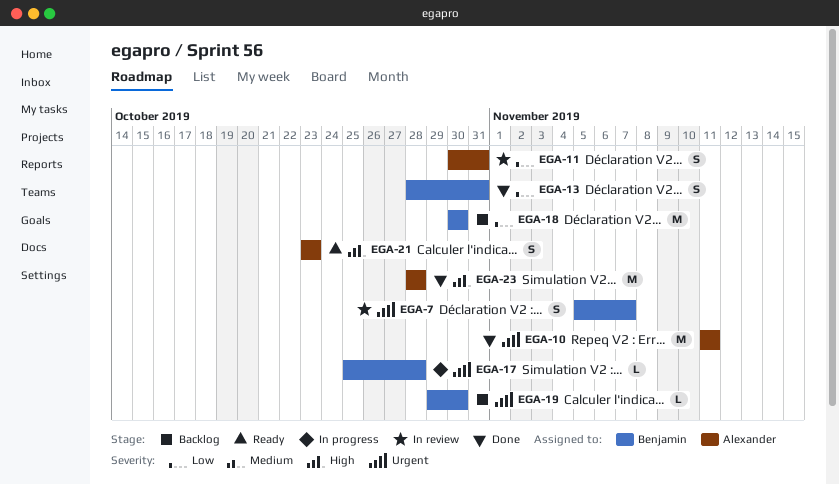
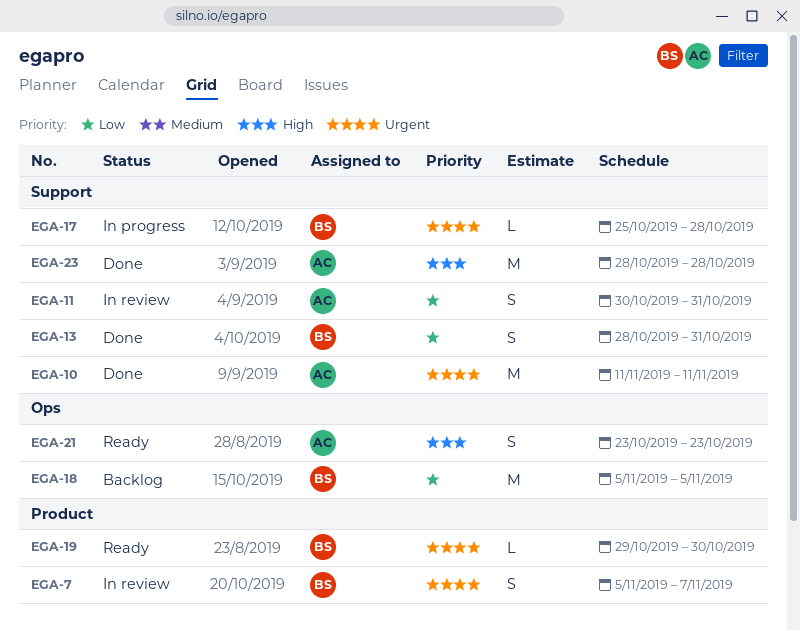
EGA-18, start: Oct 30 -> Nov 5
EGA-18, due: Oct 30 -> Nov 5
EGA-19, status: Backlog -> Ready

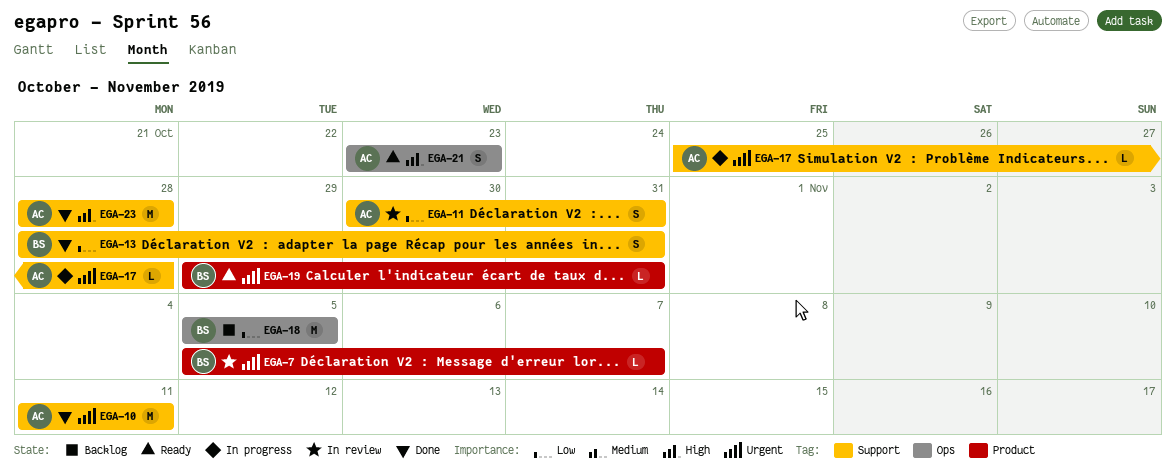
EGA-7, estimate: S -> L
EGA-17, owner: BS -> AC
EGA-19, due: Oct 30 -> Oct 31

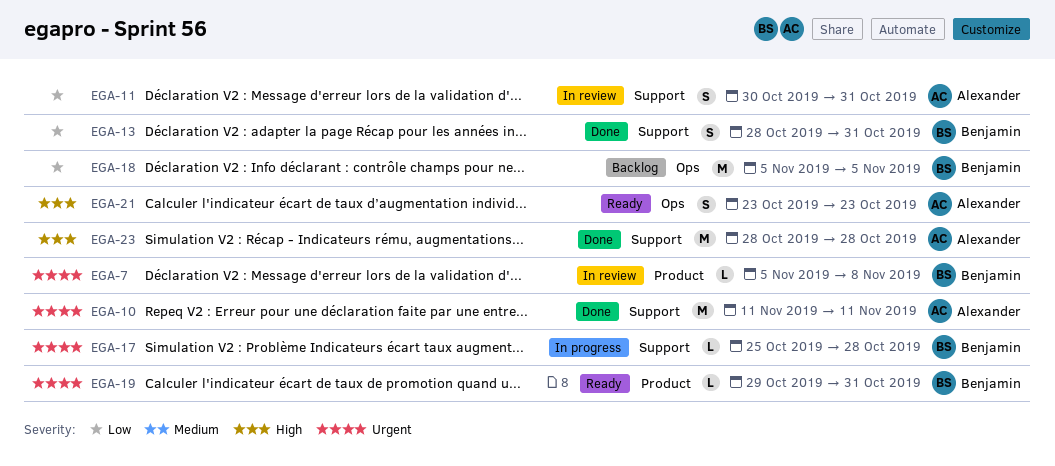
EGA-7, due: Nov 7 -> Nov 8
EGA-17, owner: Alexander -> Benjamin

